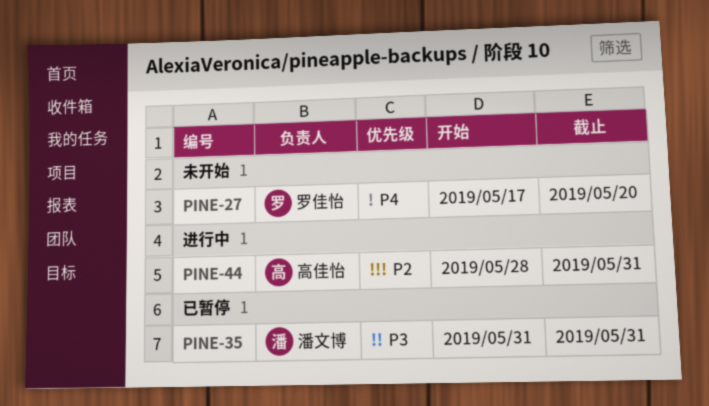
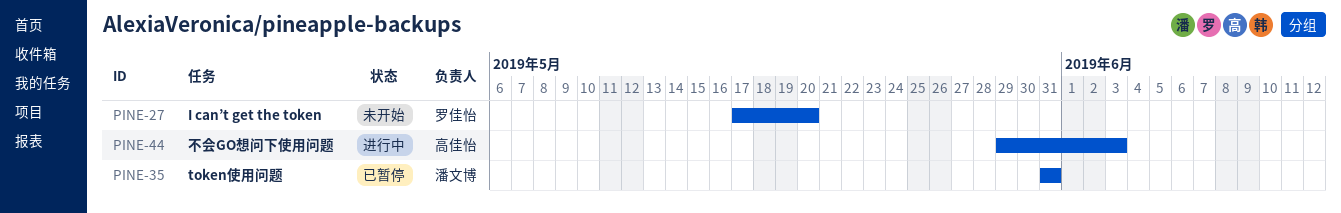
PINE-44, start: May 28 -> May 29
PINE-44, due: May 31 -> Jun 3

